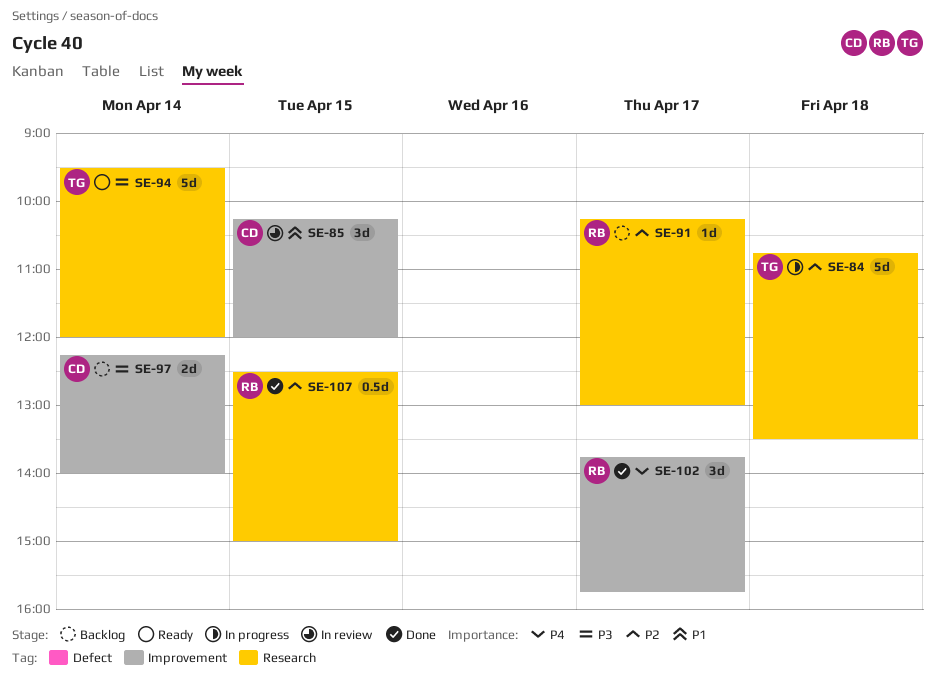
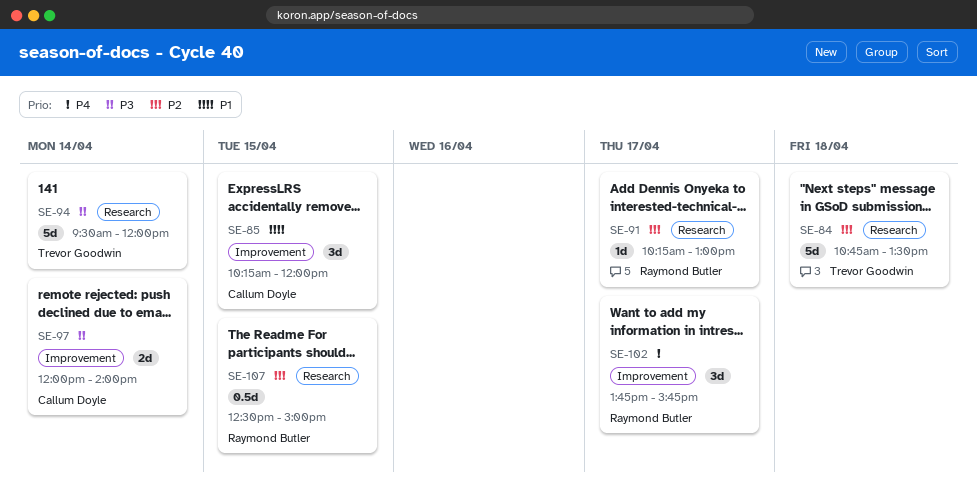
SE-97, begins: 12:15 -> 12:00

